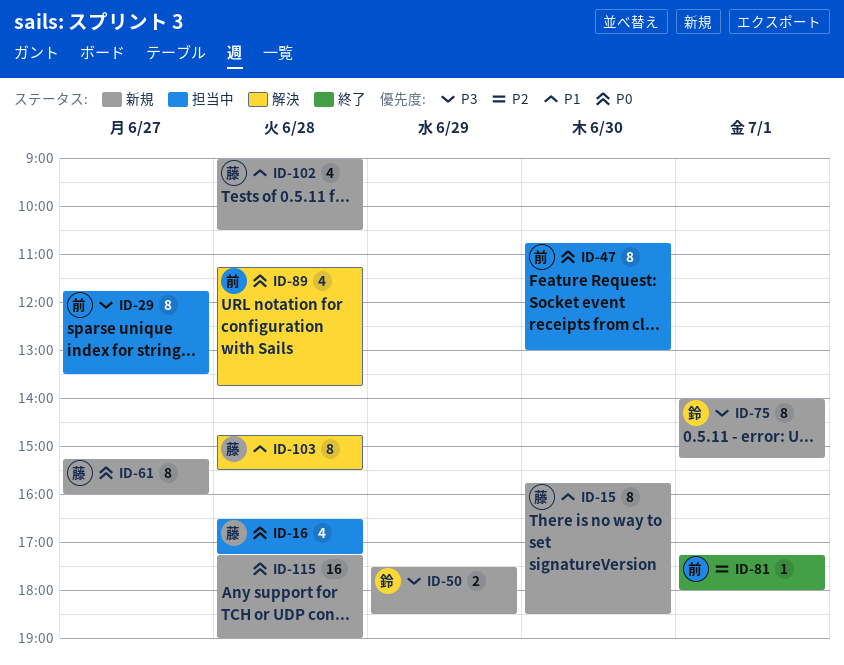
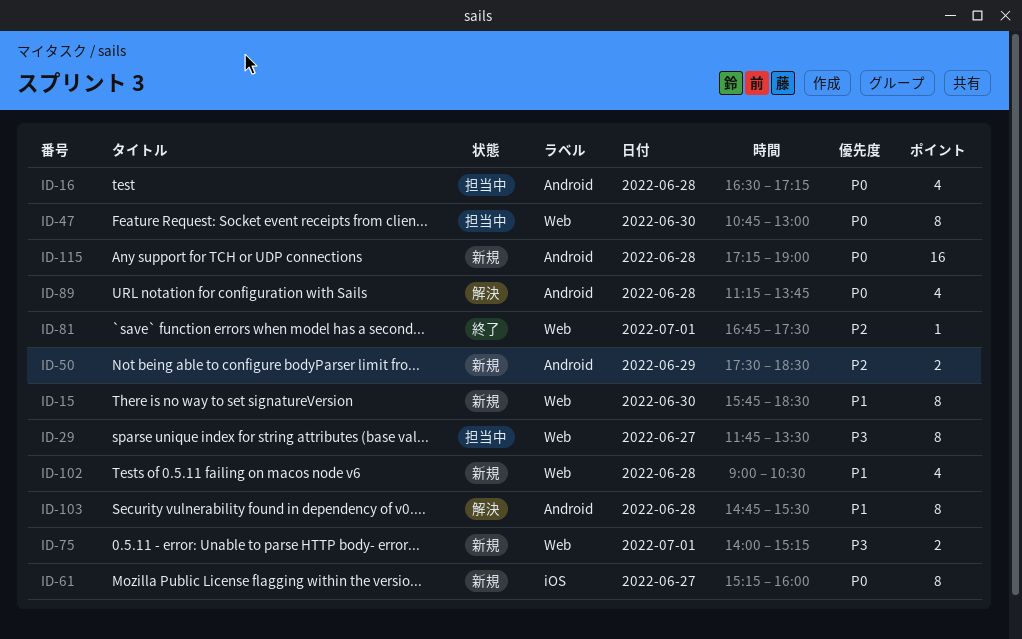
ID-50, priority: P3 -> P2
ID-75, estimate: 8 -> 2
ID-81, begins: 17:15 -> 16:45
ID-81, ends: 18:00 -> 17:30

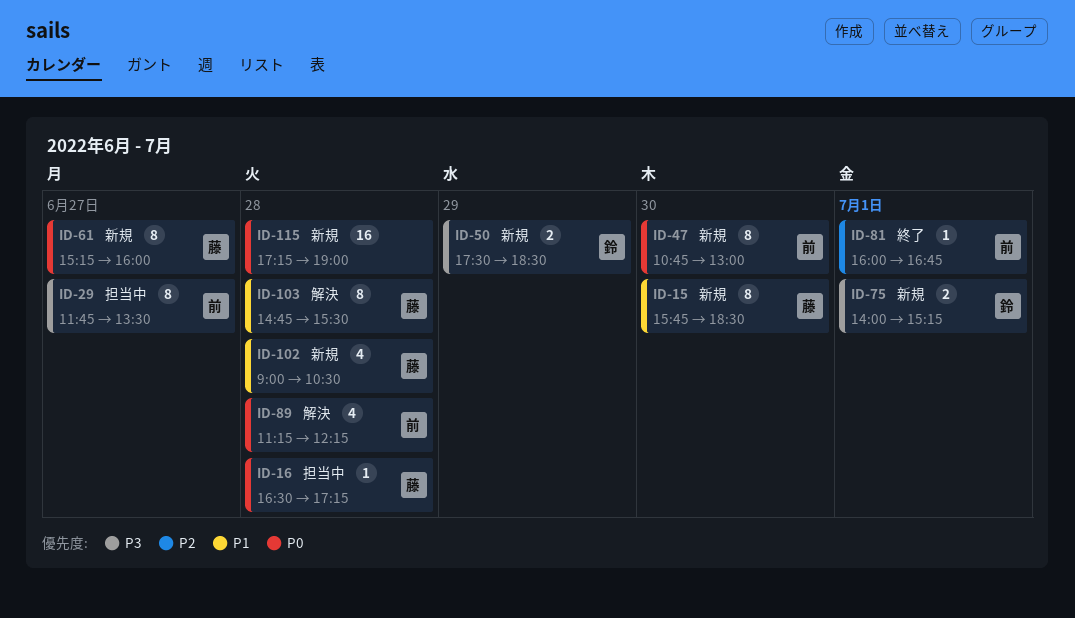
ID-16, estimate: 4 -> 1
ID-47, status: 担当中 -> 新規
ID-50, priority: P2 -> P3
ID-81, begins: 16:45 -> 16:00
ID-81, ends: 17:30 -> 16:45
ID-89, ends: 13:45 -> 12:15

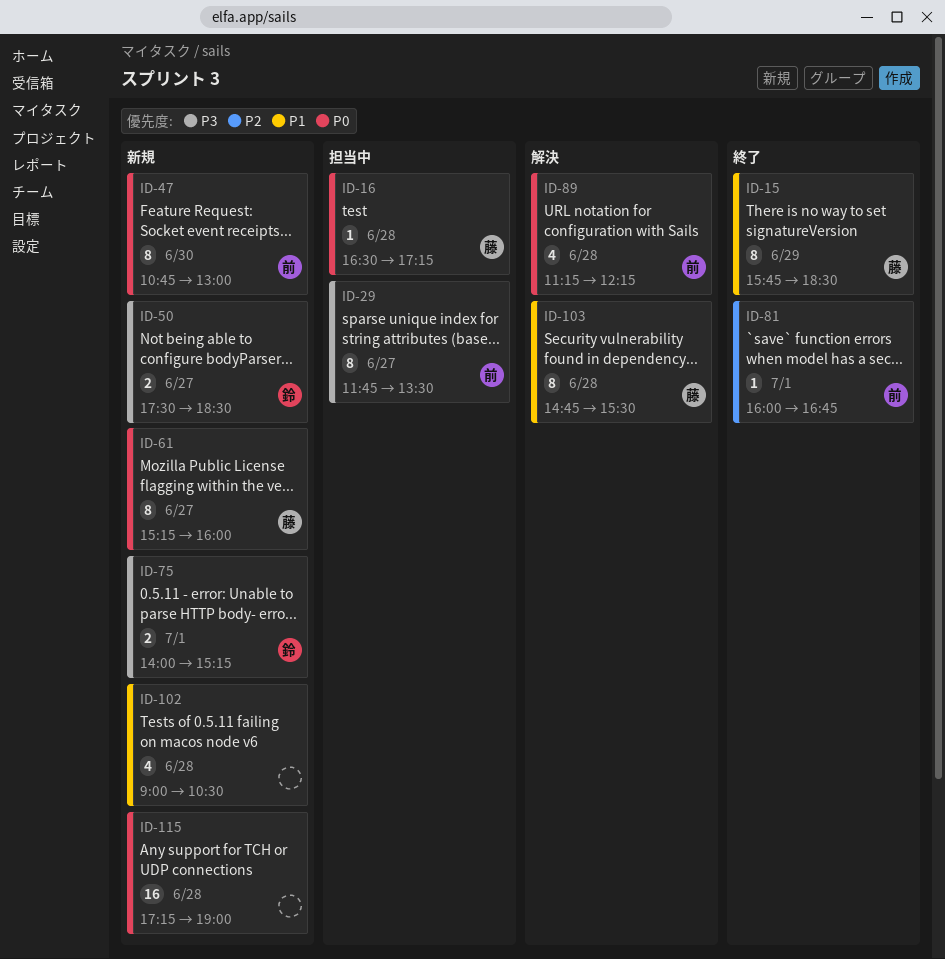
ID-15, status: 新規 -> 終了
ID-15, day: Jun 30 -> Jun 29
ID-50, day: Jun 29 -> Jun 27
ID-102, owner: 藤 -> none

